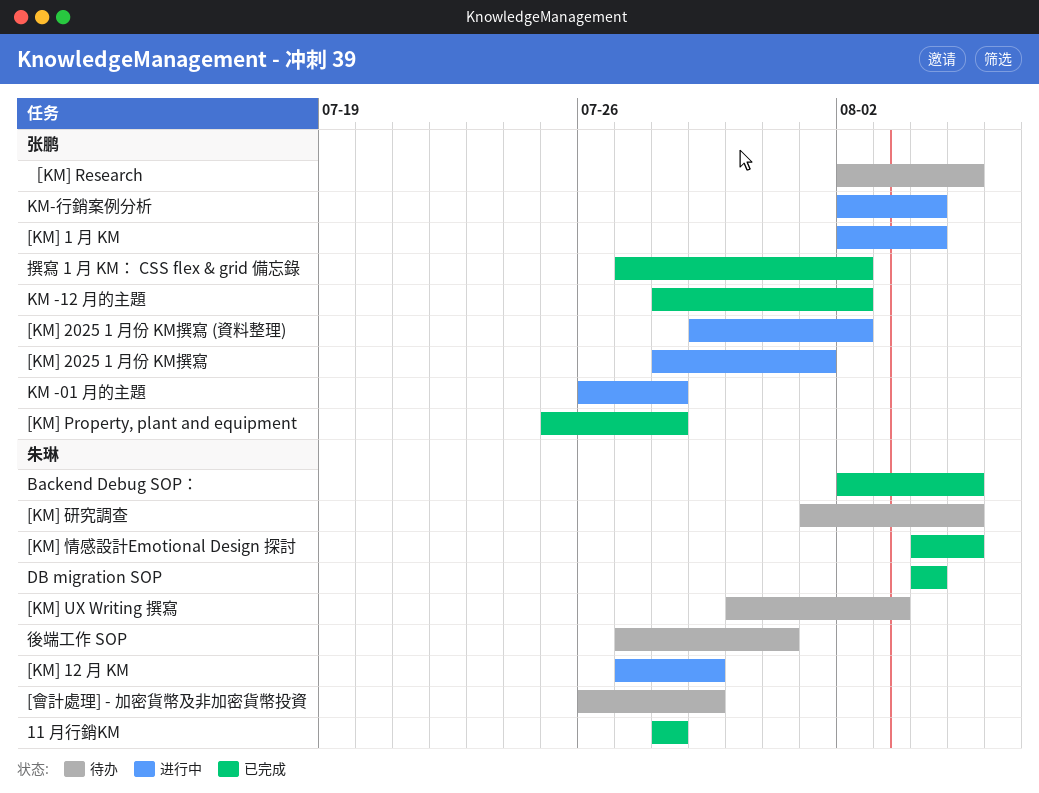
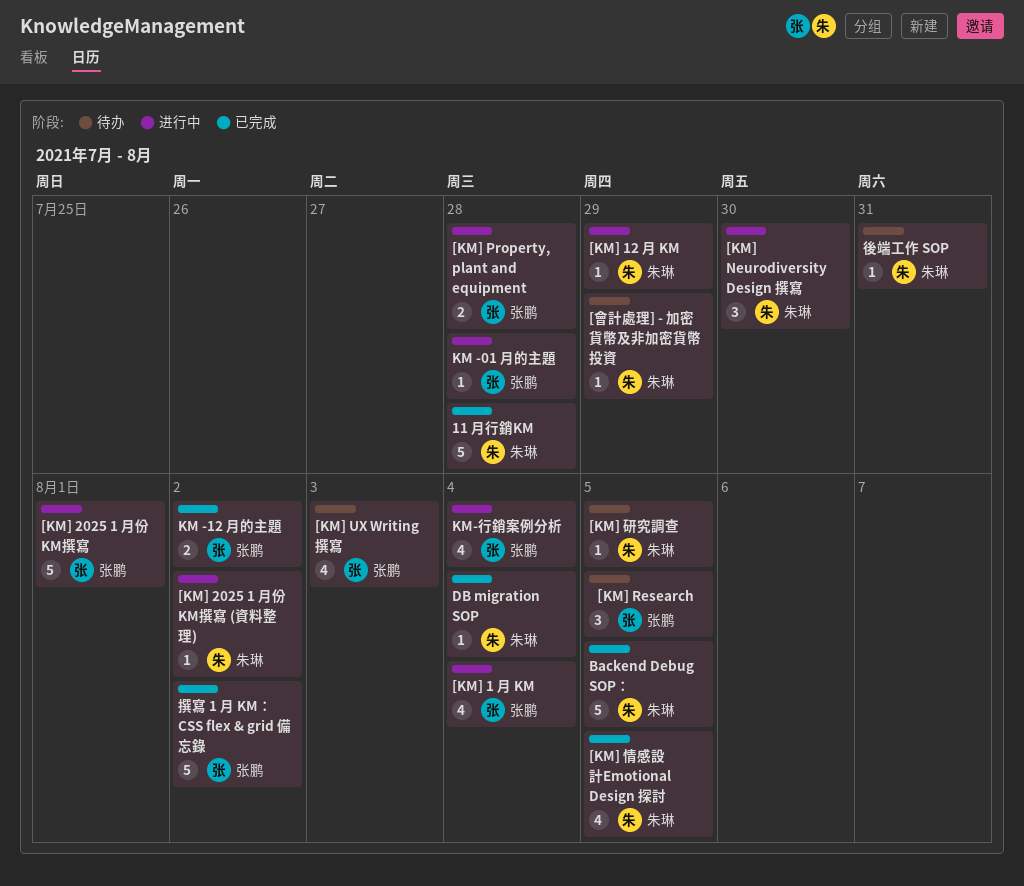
[KM] 2025 1 月份 KM撰寫 (資料整理), owner: 张鹏 -> 朱琳
[KM] Neurodiversity Design 撰寫: none -> present
[KM] Property, plant and equipment, status: 已完成 -> 进行中
[KM] UX Writing 撰寫, owner: 朱琳 -> 张鹏

